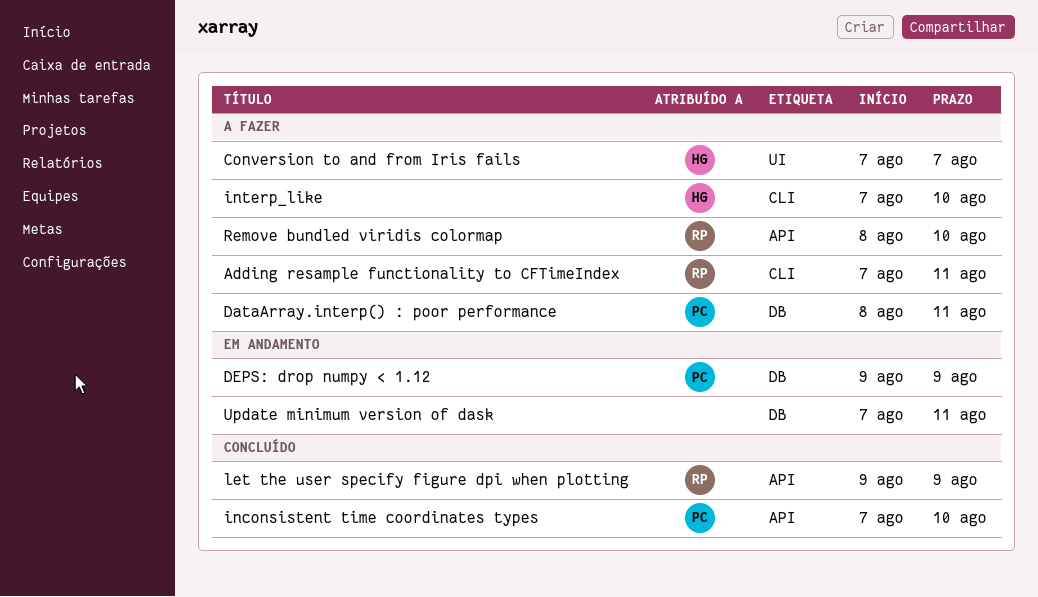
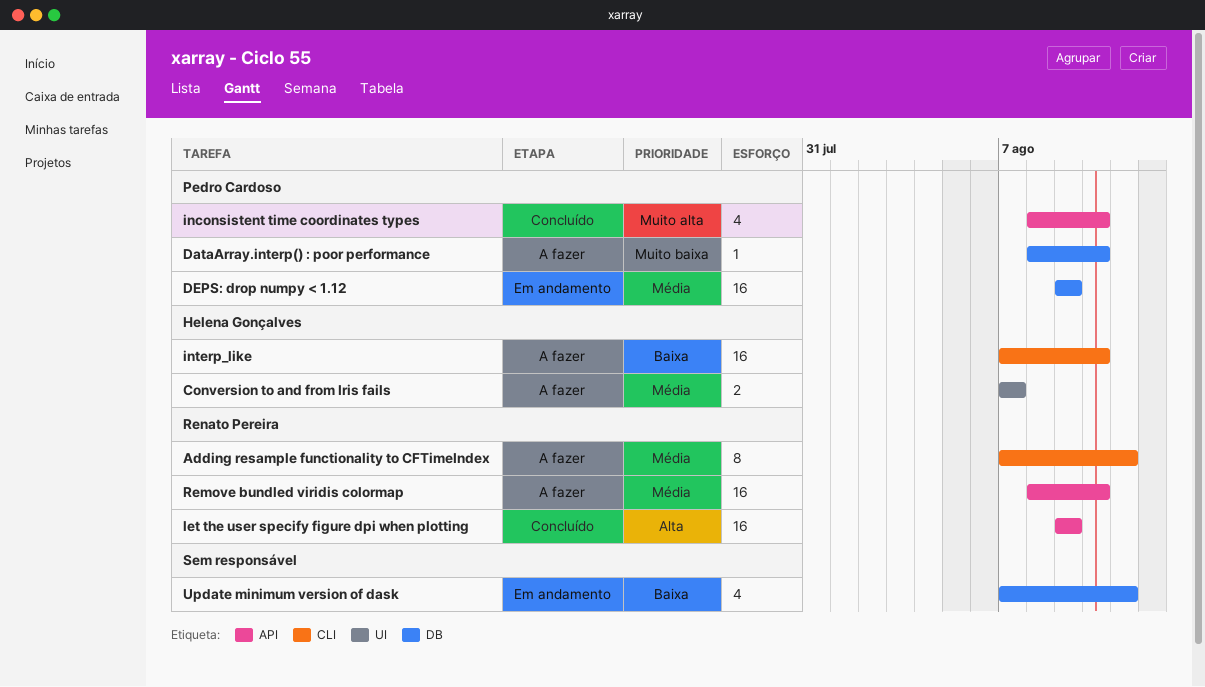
DataArray.interp() : poor performance, due: Aug 11 -> Aug 10
inconsistent time coordinates types, start: Aug 7 -> Aug 8

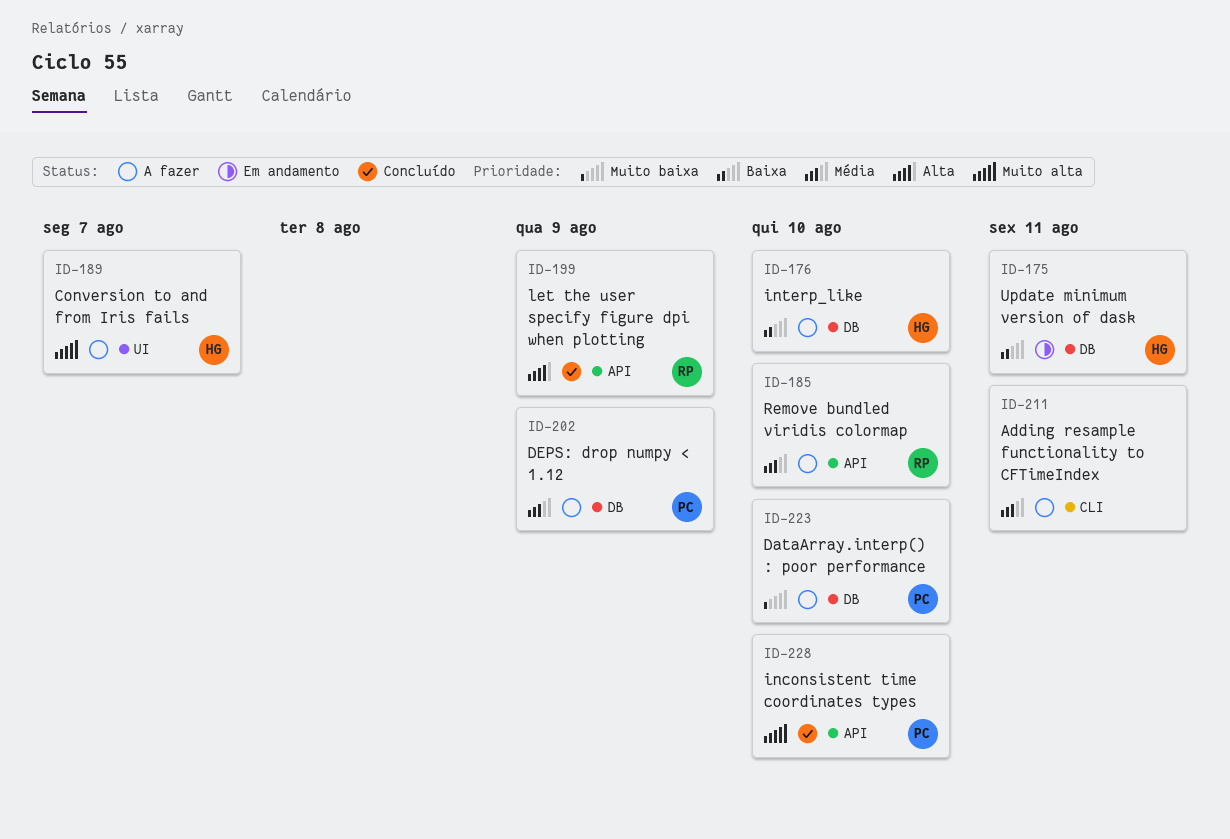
Adding resample functionality to CFTimeIndex, owner: Renato Pereira -> none
Conversion to and from Iris fails, priority: Média -> Muito alta
DEPS: drop numpy < 1.12, status: Em andamento -> A fazer
interp_like, label: CLI -> DB
Update minimum version of dask, owner: none -> Helena Gonçalves

